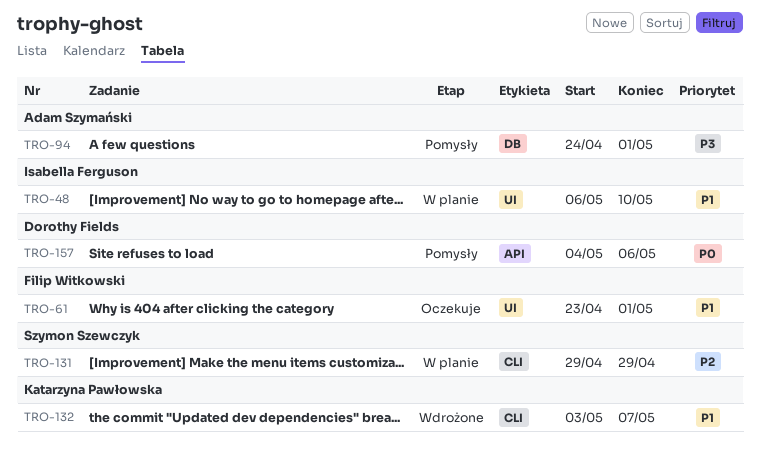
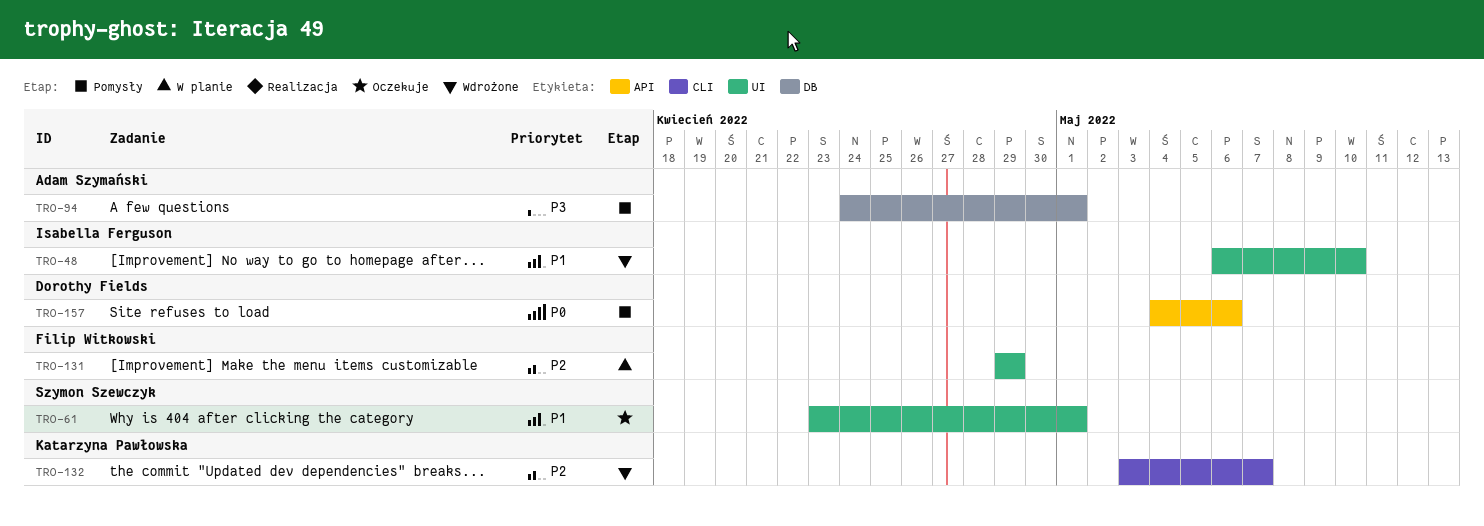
TRO-48, status: W planie -> Wdrożone
TRO-61, owner: Filip Witkowski -> Szymon Szewczyk
TRO-131, owner: Szymon Szewczyk -> Filip Witkowski
TRO-131, label: CLI -> UI
TRO-132, priority: P1 -> P2

